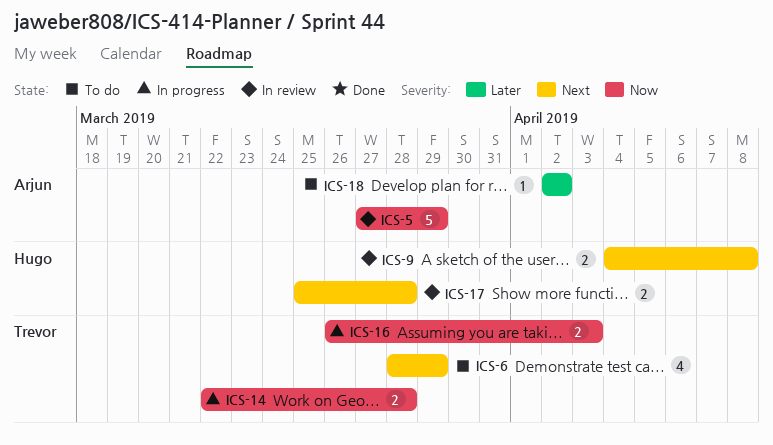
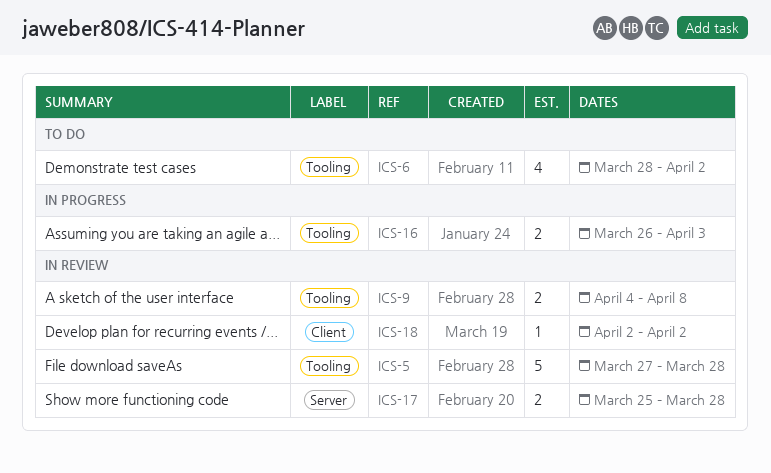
ICS-5, due: Mar 29 -> Mar 28
ICS-6, due: Mar 29 -> Apr 2
ICS-14: present -> none
ICS-18, status: To do -> In review

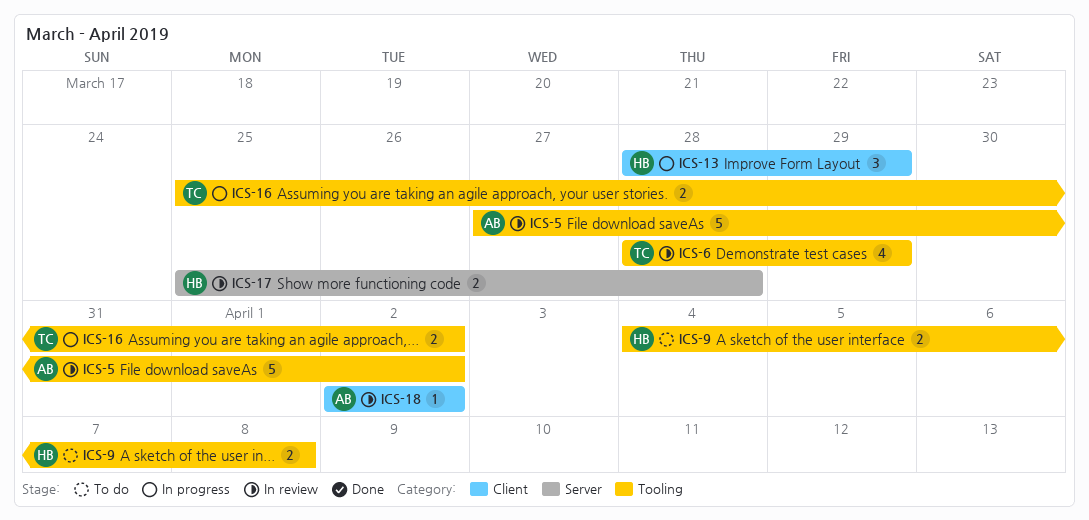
ICS-5, due: Mar 28 -> Apr 2
ICS-6, status: To do -> In review
ICS-6, due: Apr 2 -> Mar 29
ICS-9, status: In review -> To do
ICS-13: none -> present
ICS-16, start: Mar 26 -> Mar 25
ICS-16, due: Apr 3 -> Apr 2

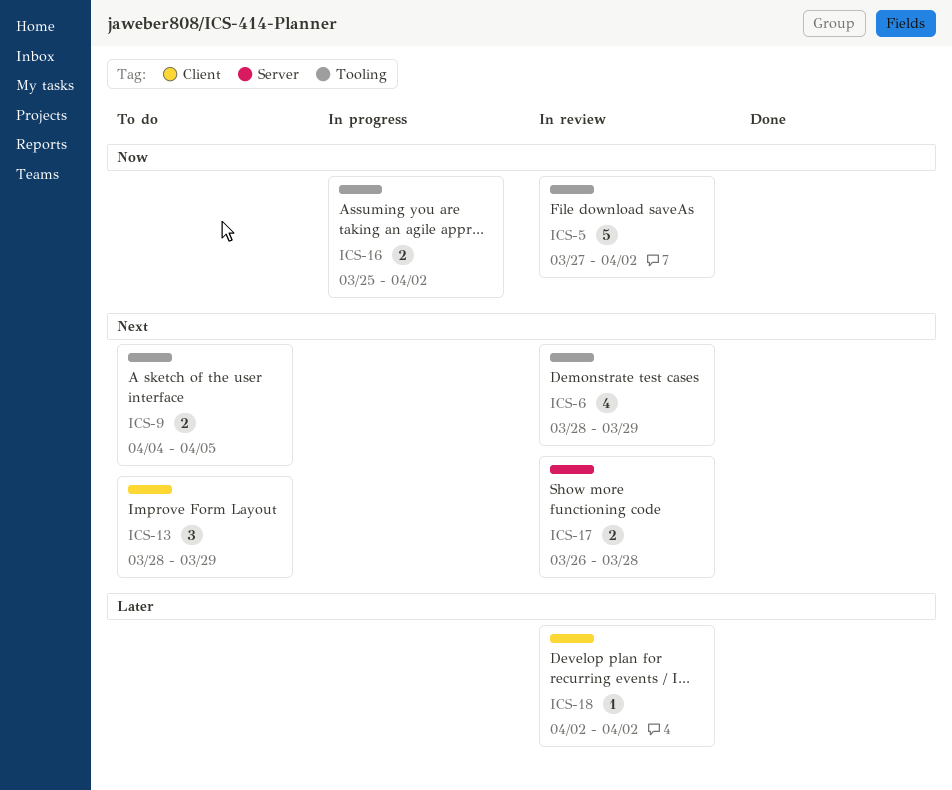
ICS-9, due: Apr 8 -> Apr 5
ICS-13, status: In progress -> To do
ICS-17, start: Mar 25 -> Mar 26

